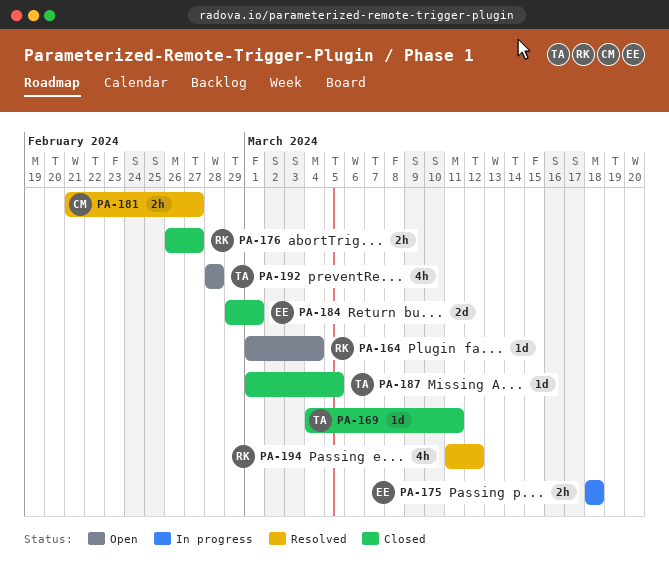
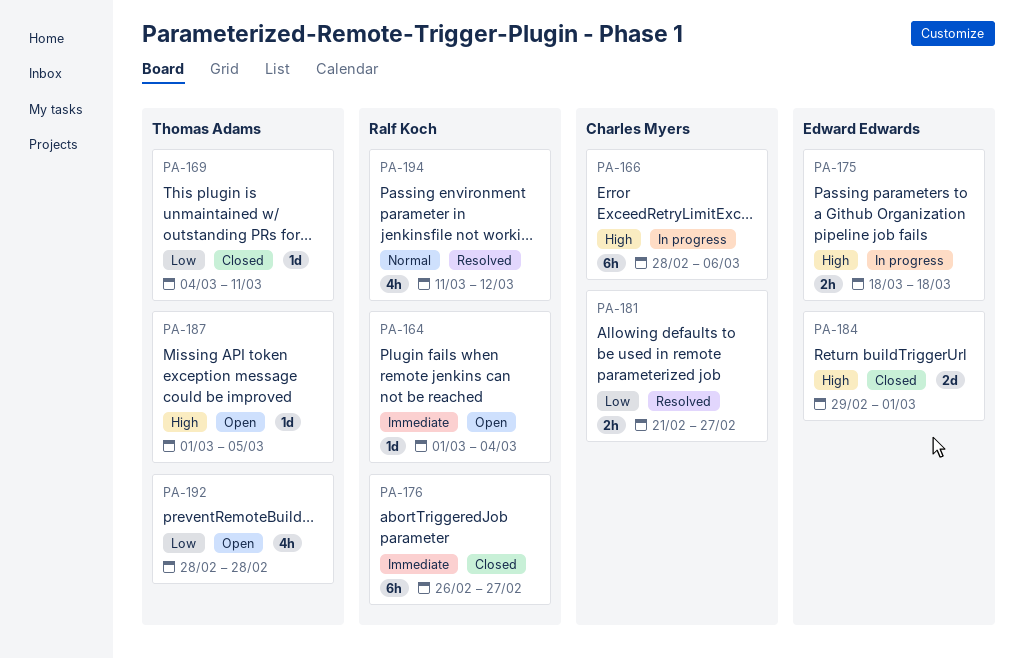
PA-166: none -> present
PA-176, estimate: 2h -> 6h
PA-187, status: Closed -> Open

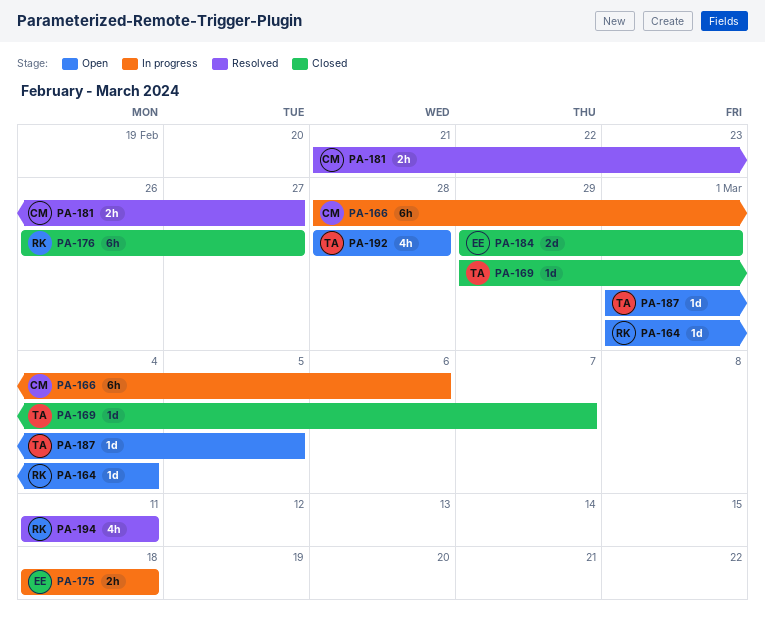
PA-169, start: Mar 4 -> Feb 29
PA-169, due: Mar 11 -> Mar 7
PA-194, due: Mar 12 -> Mar 11

